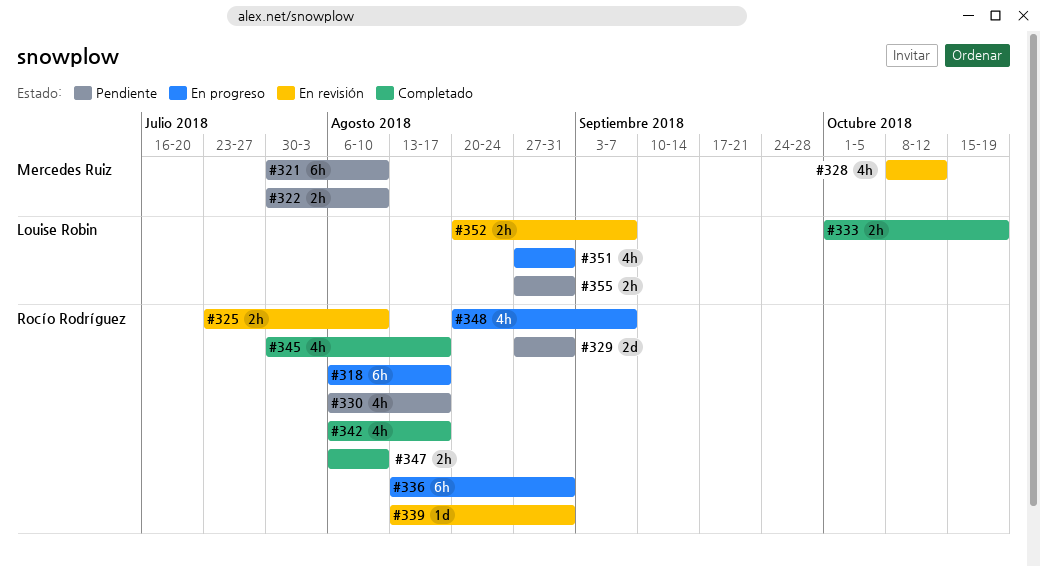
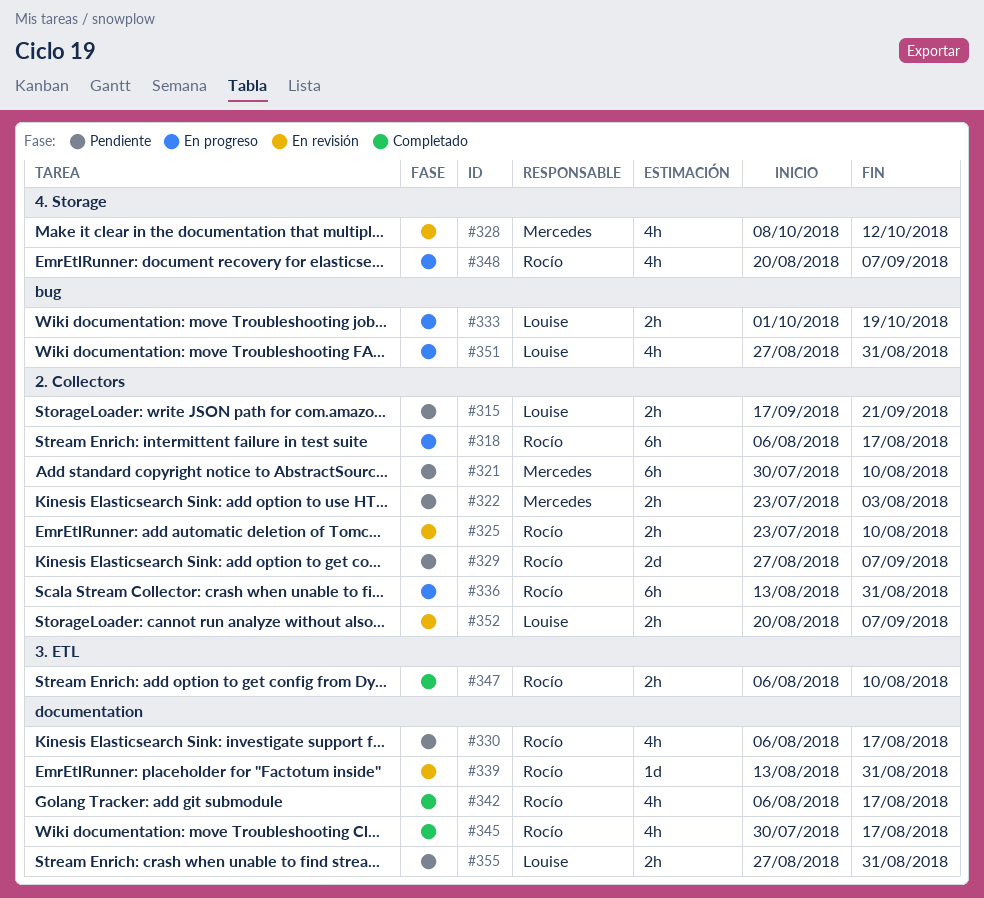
#315: none -> present
#322, start: Jul 30 -> Jul 23
#322, due: Aug 10 -> Aug 3
#329, due: Aug 31 -> Sep 7
#333, status: Completado -> En progreso

